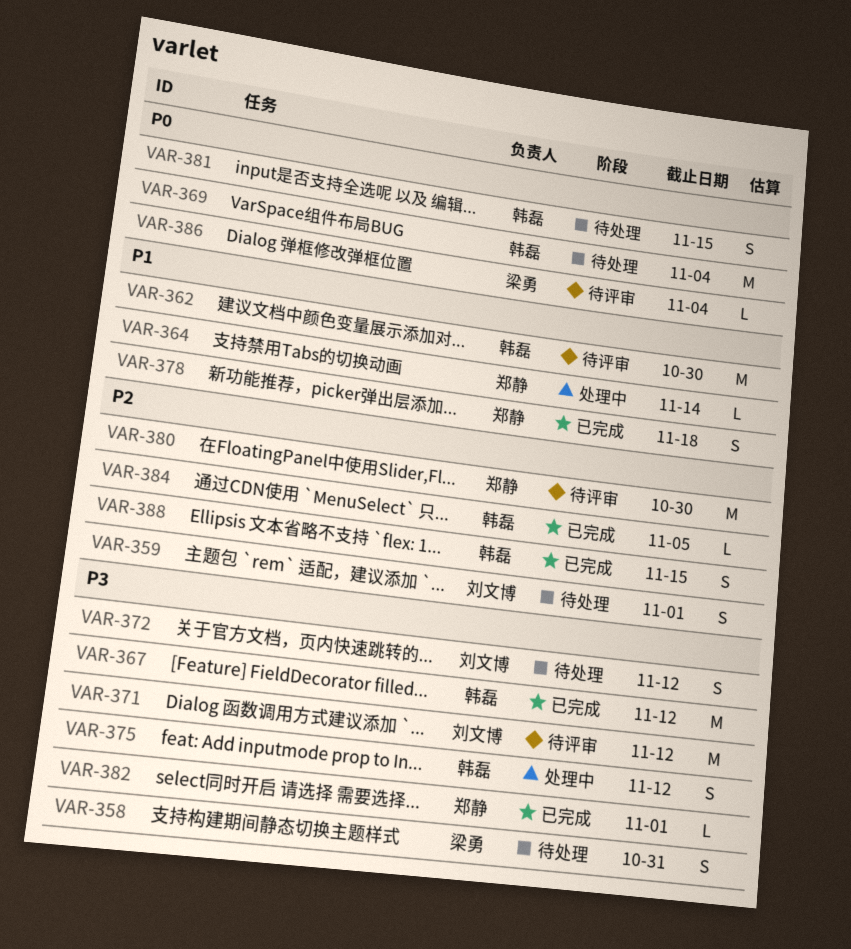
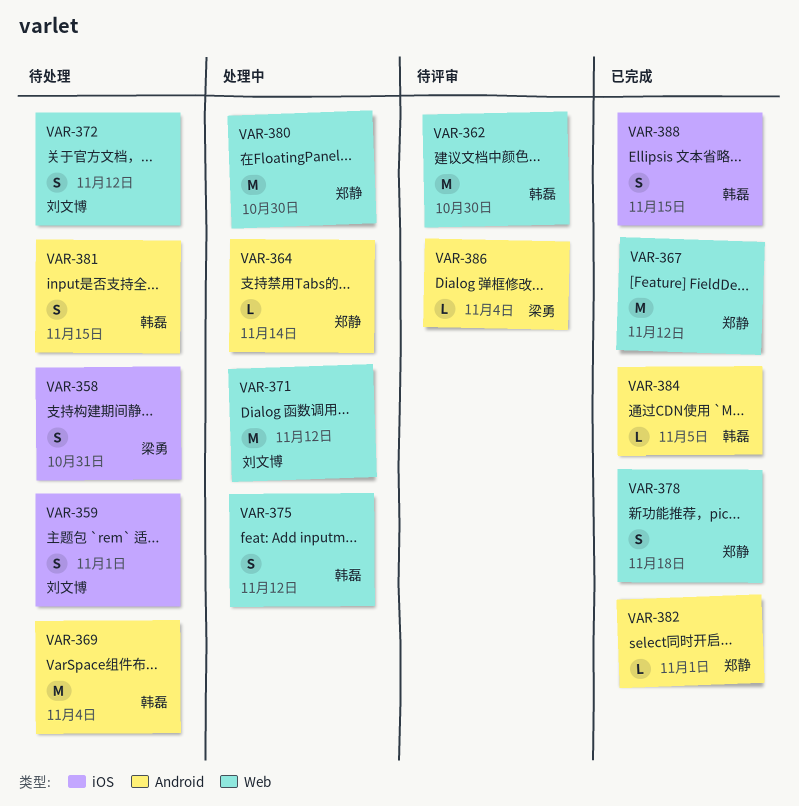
VAR-367, owner: 韩磊 -> 郑静
VAR-371, status: 待评审 -> 处理中
VAR-380, status: 待评审 -> 处理中

